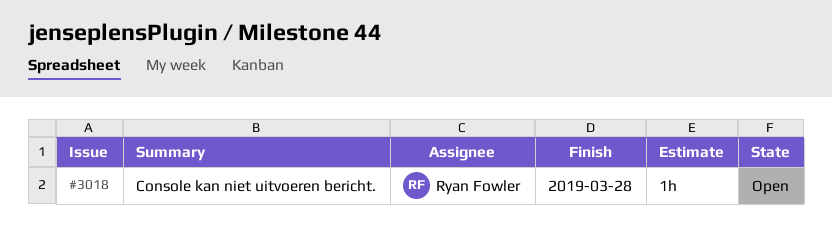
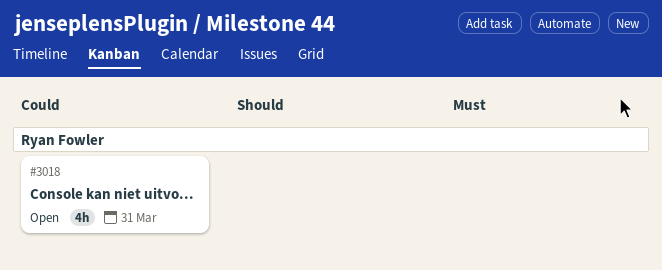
#3018, estimate: 1h -> 4h
#3018, due: Mar 28 -> Mar 31

